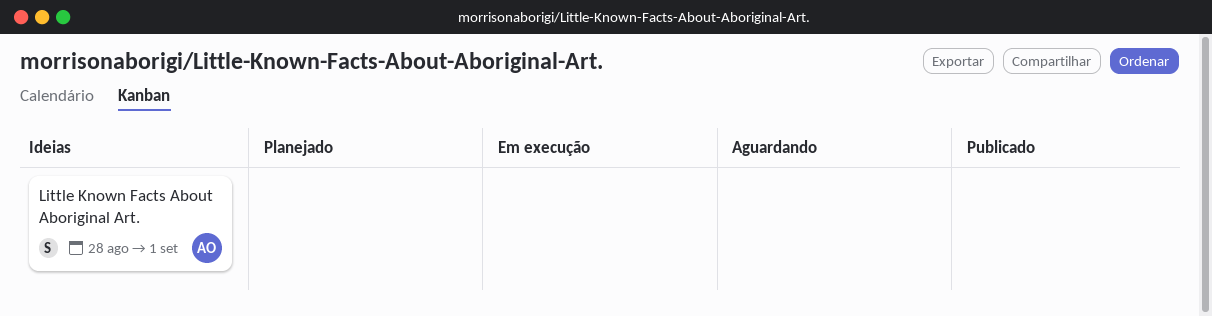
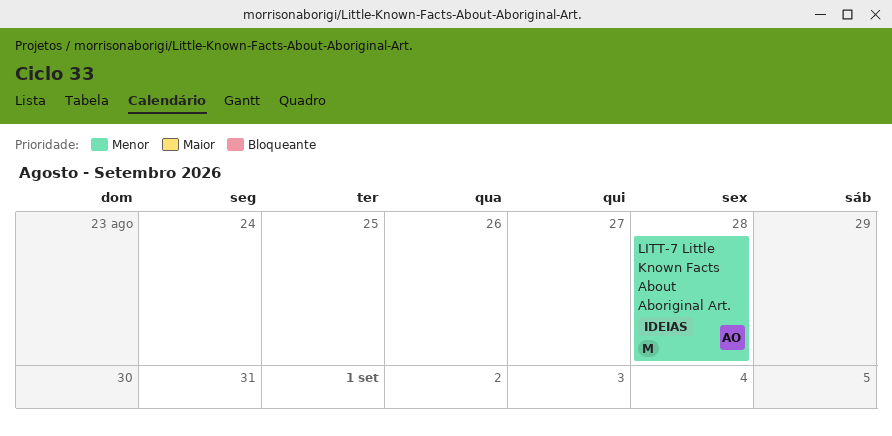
Little Known Facts About Aboriginal Art., estimate: S -> M
Little Known Facts About Aboriginal Art., due: Sep 1 -> Aug 28

